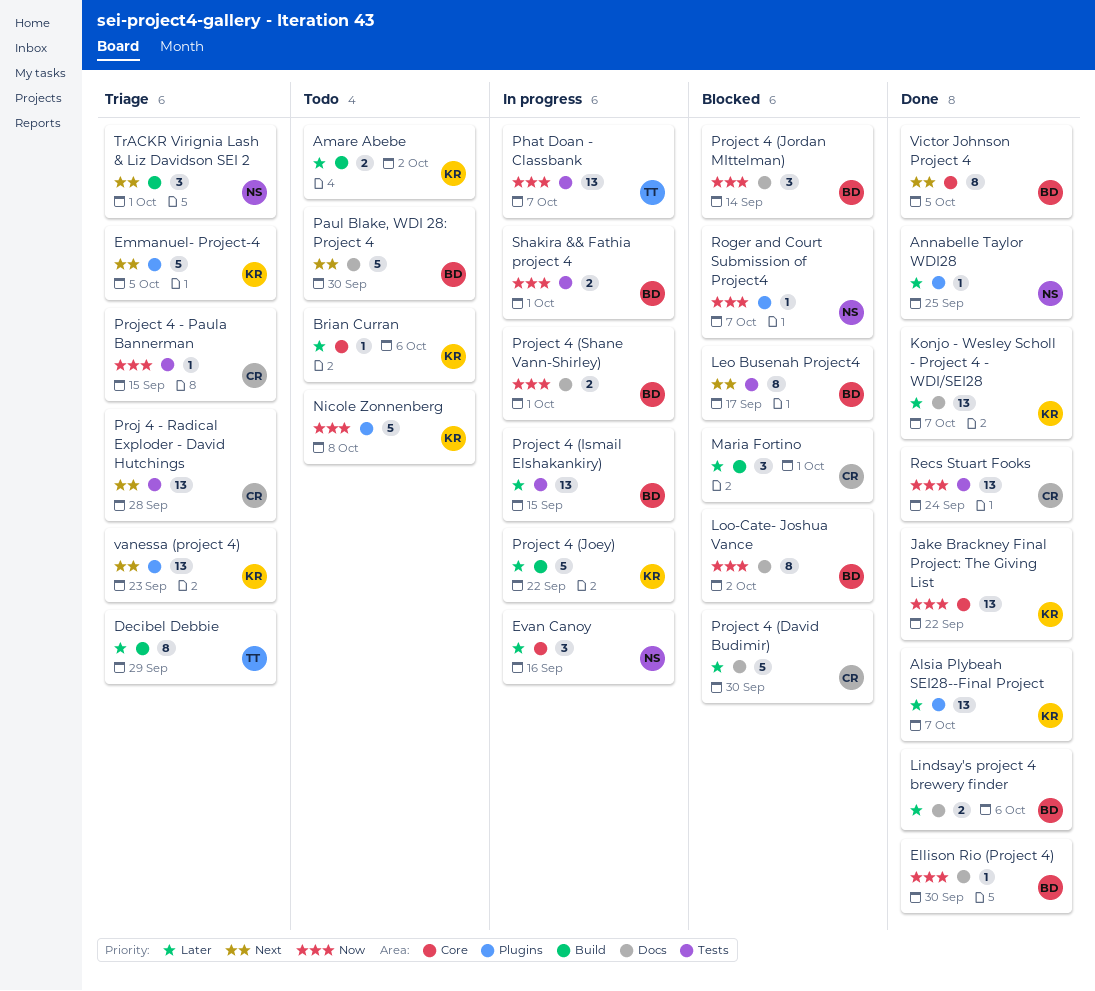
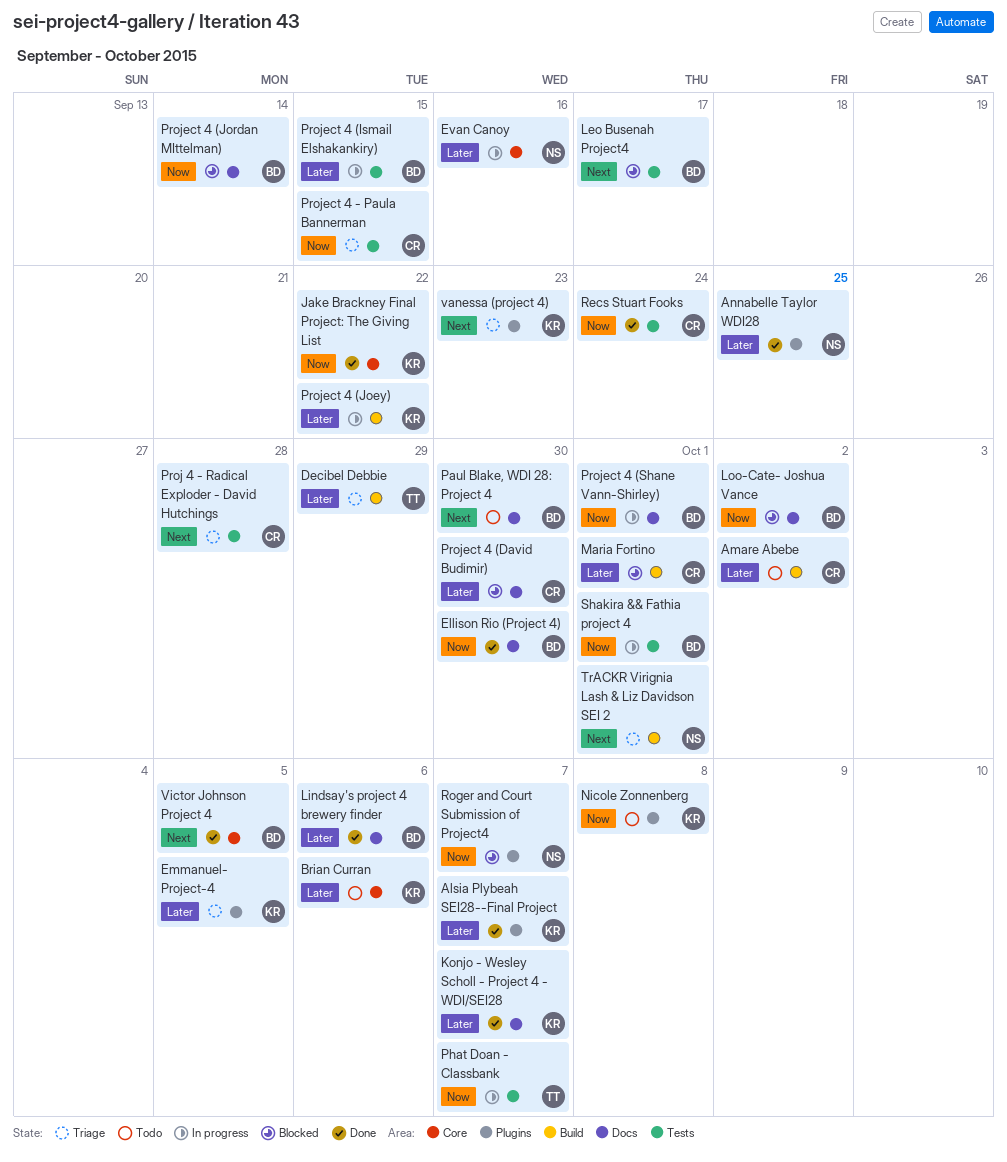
Amare Abebe, owner: KR -> CR
Emmanuel- Project-4, priority: Next -> Later

